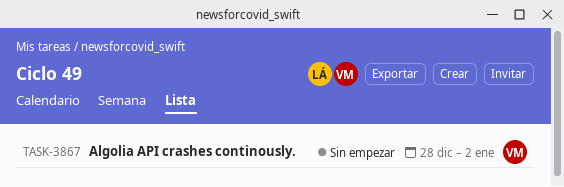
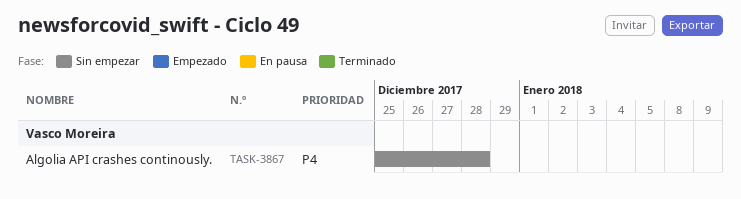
TASK-3867, start: Dec 28 -> Dec 25
TASK-3867, due: Jan 2 -> Dec 28

